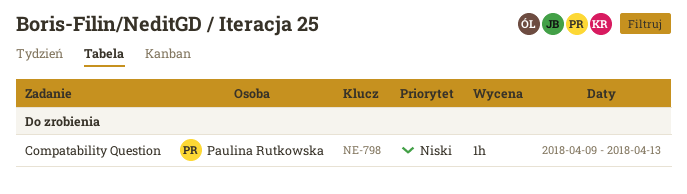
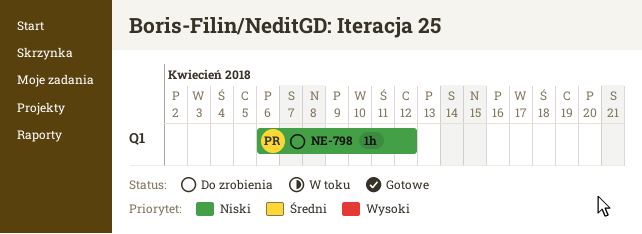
NE-798, start: Apr 9 -> Apr 6
NE-798, due: Apr 13 -> Apr 12

